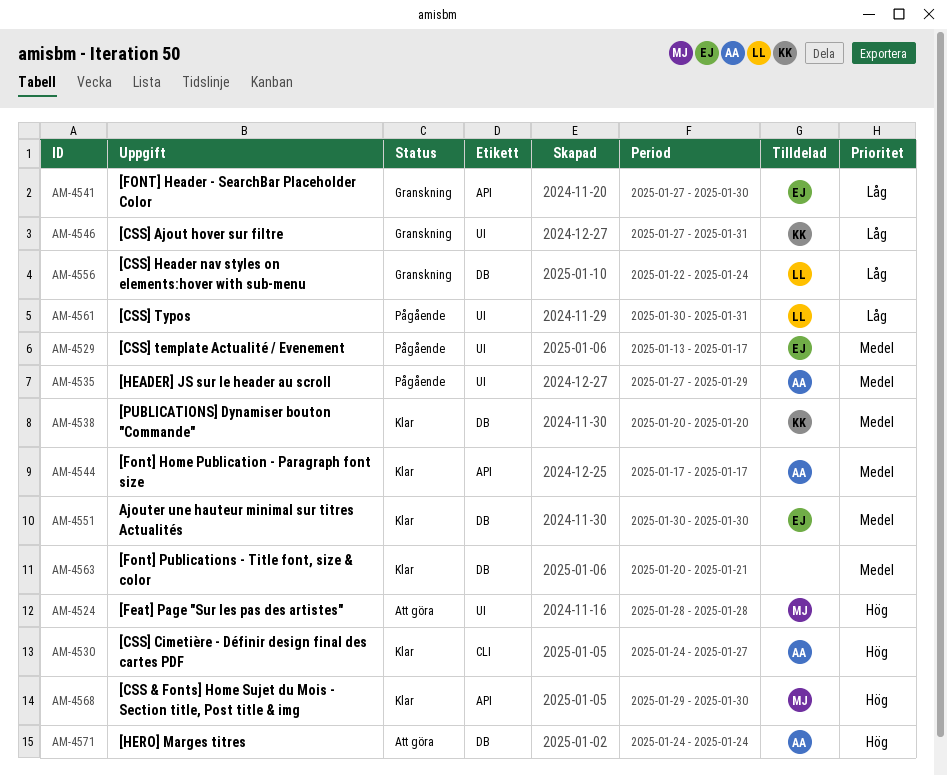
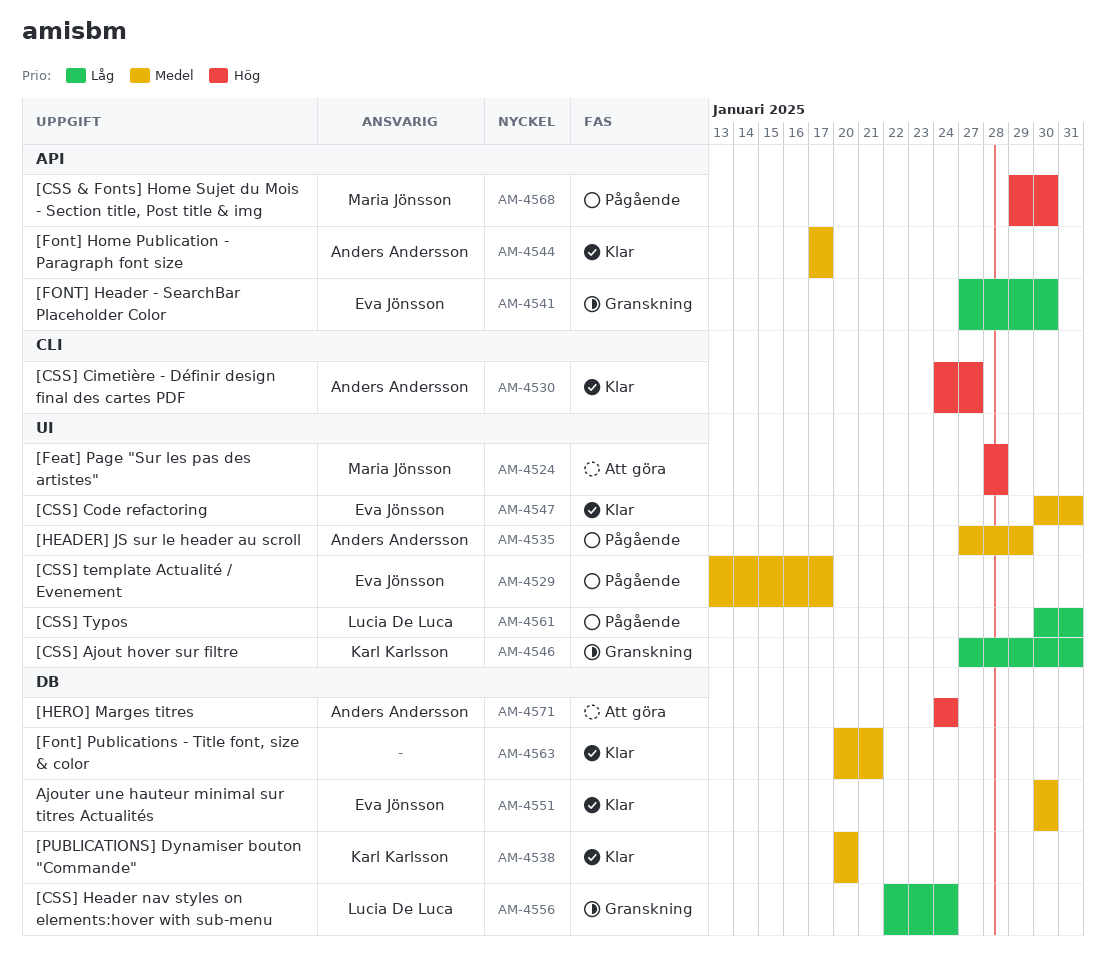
AM-4547: none -> present
AM-4568, status: Klar -> Pågående

